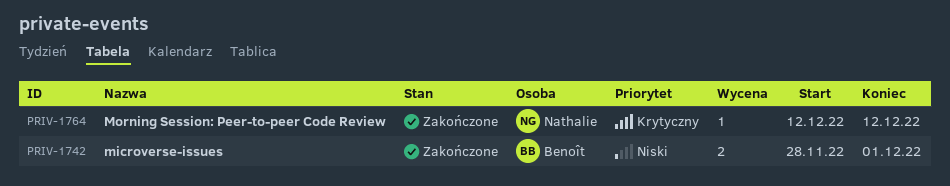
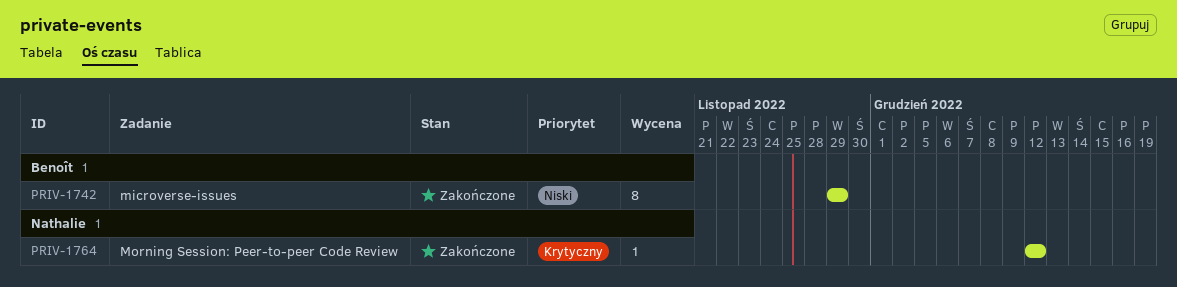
PRIV-1742, estimate: 2 -> 8
PRIV-1742, start: Nov 28 -> Nov 29
PRIV-1742, due: Dec 1 -> Nov 29

